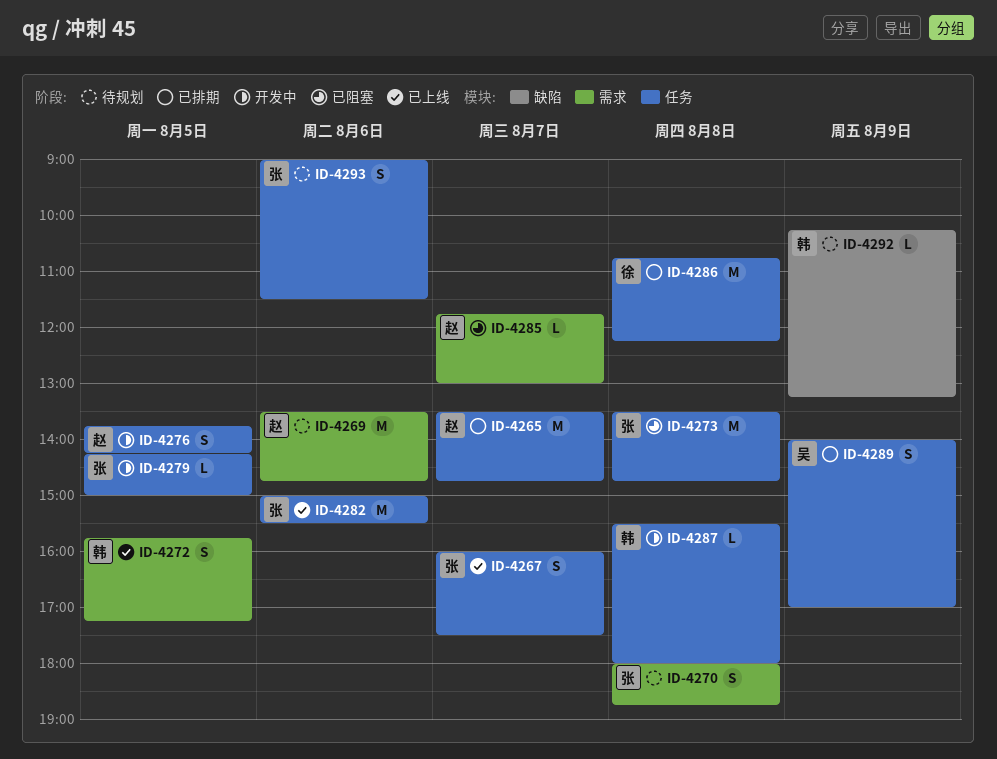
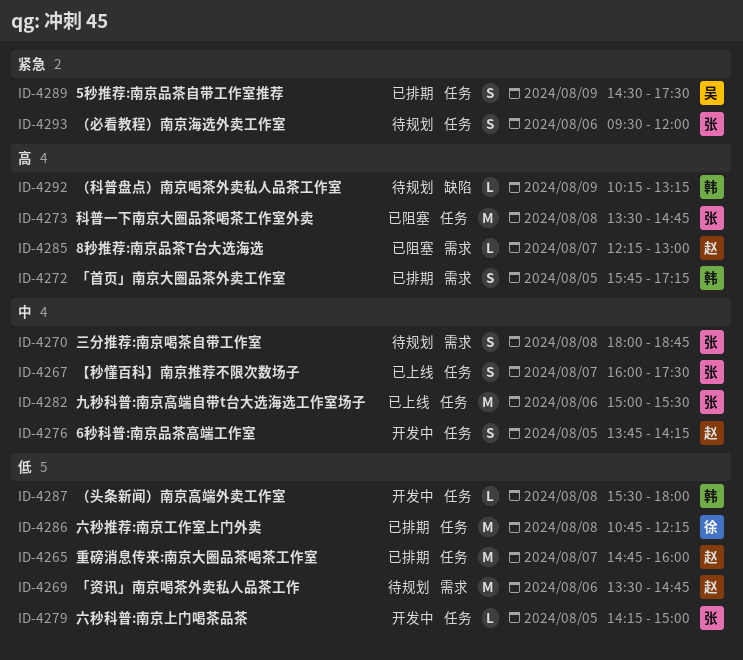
ID-4265, begins: 13:30 -> 14:45
ID-4265, ends: 14:45 -> 16:00
ID-4272, status: 已上线 -> 已排期
ID-4285, begins: 11:45 -> 12:15
ID-4289, begins: 14:00 -> 14:30
ID-4289, ends: 17:00 -> 17:30
ID-4293, begins: 09:00 -> 09:30
ID-4293, ends: 11:30 -> 12:00

